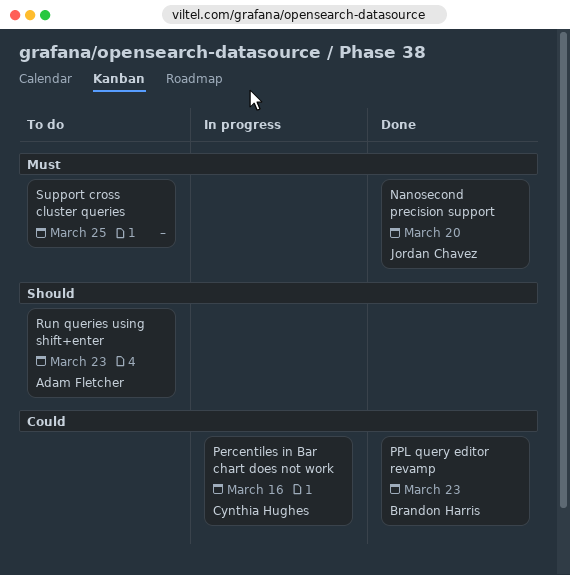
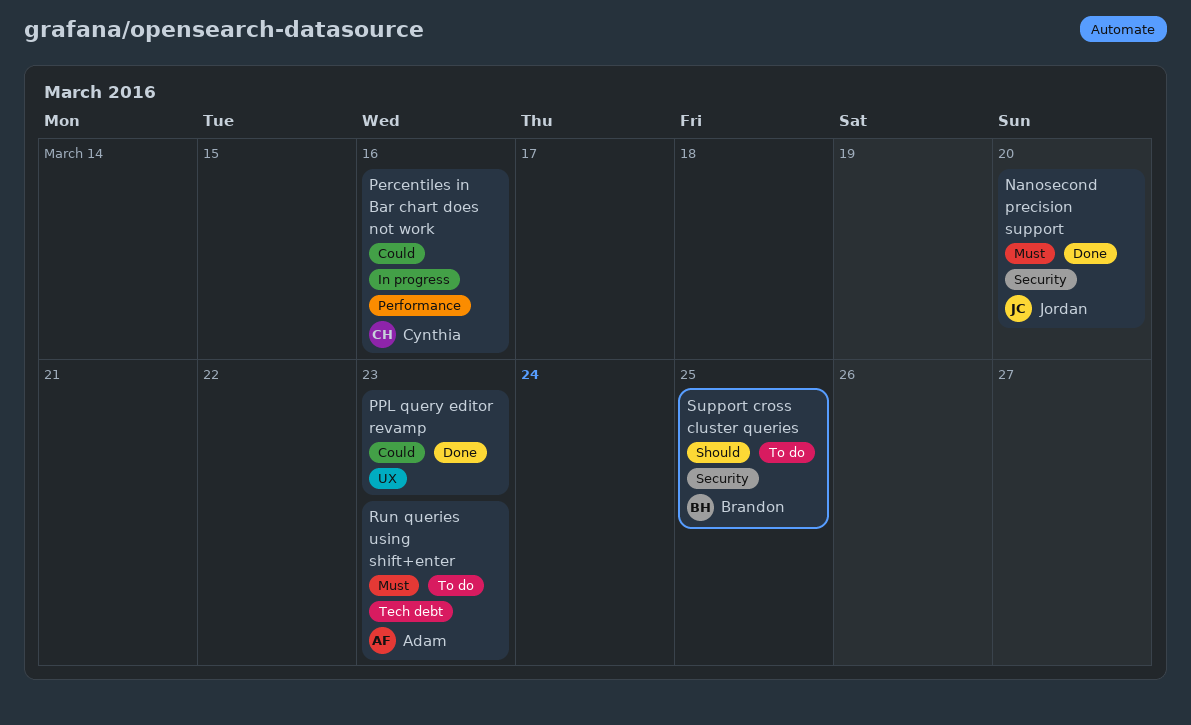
PPL query editor revamp, owner: Brandon Harris -> none
Run queries using shift+enter, priority: Should -> Must
Support cross cluster queries, owner: none -> Brandon Harris
Support cross cluster queries, priority: Must -> Should

